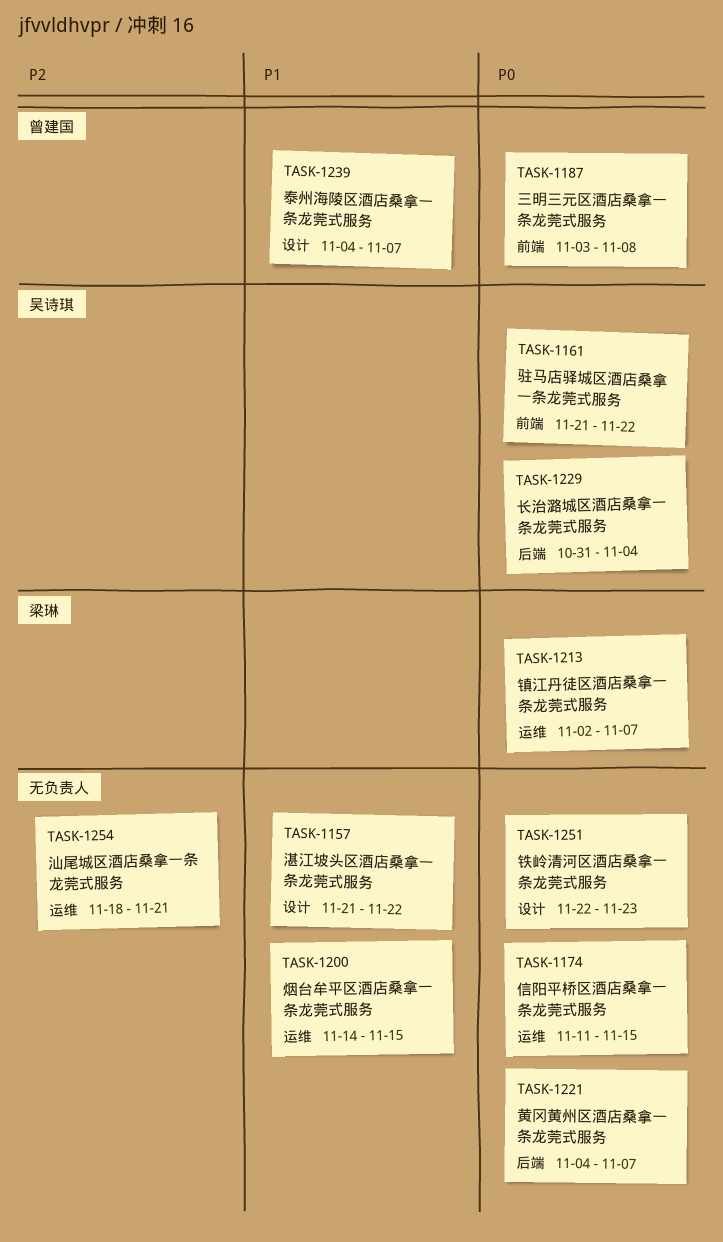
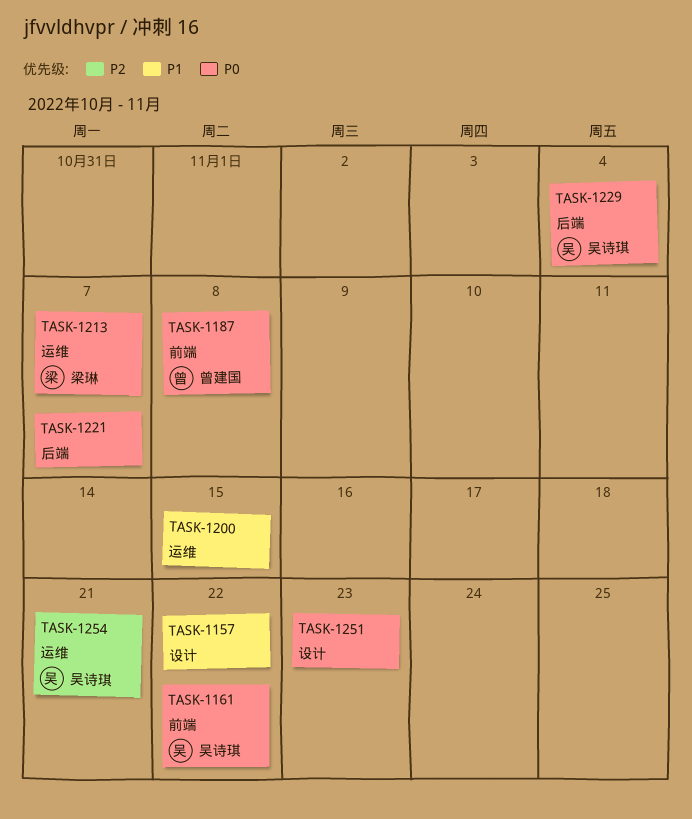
TASK-1174: present -> none
TASK-1239: present -> none
TASK-1254, owner: none -> 吴诗琪

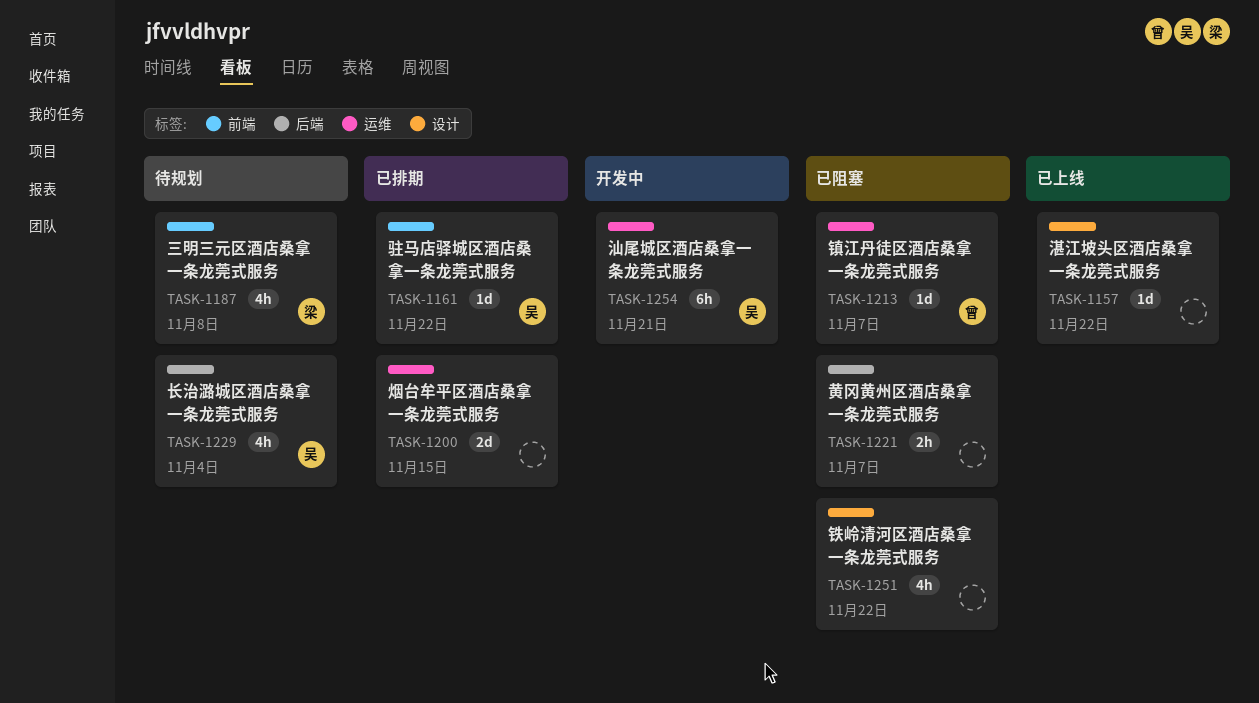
TASK-1187, owner: 曾建国 -> 梁琳
TASK-1213, owner: 梁琳 -> 曾建国
TASK-1251, due: Nov 23 -> Nov 22

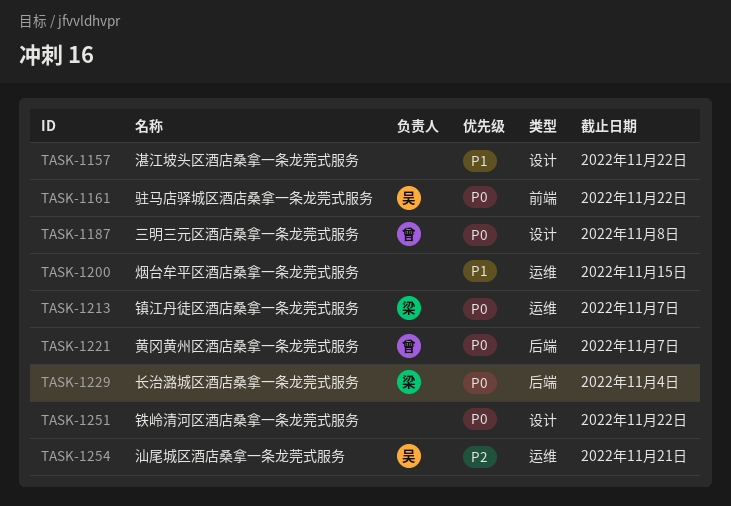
TASK-1187, owner: 梁 -> 曾
TASK-1187, label: 前端 -> 设计
TASK-1213, owner: 曾 -> 梁
TASK-1221, owner: none -> 曾
TASK-1229, owner: 吴 -> 梁

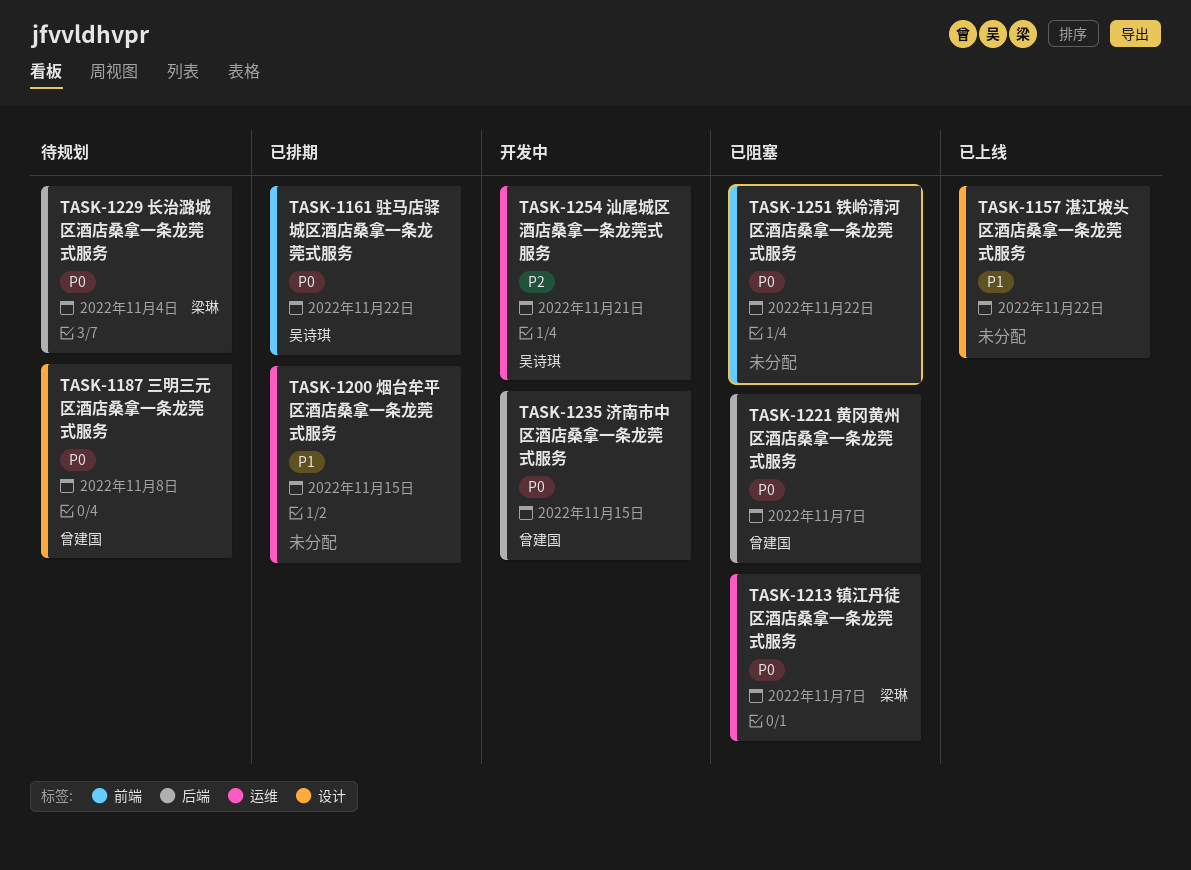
TASK-1235: none -> present
TASK-1251, label: 设计 -> 前端

